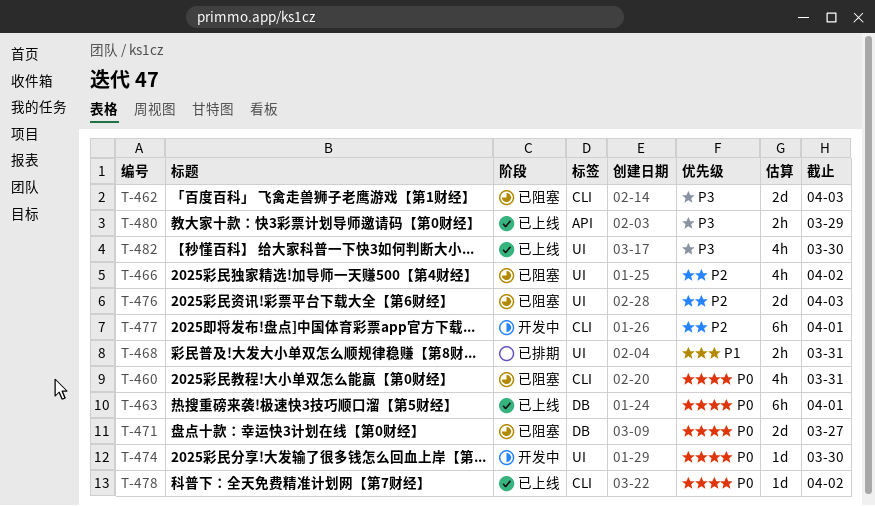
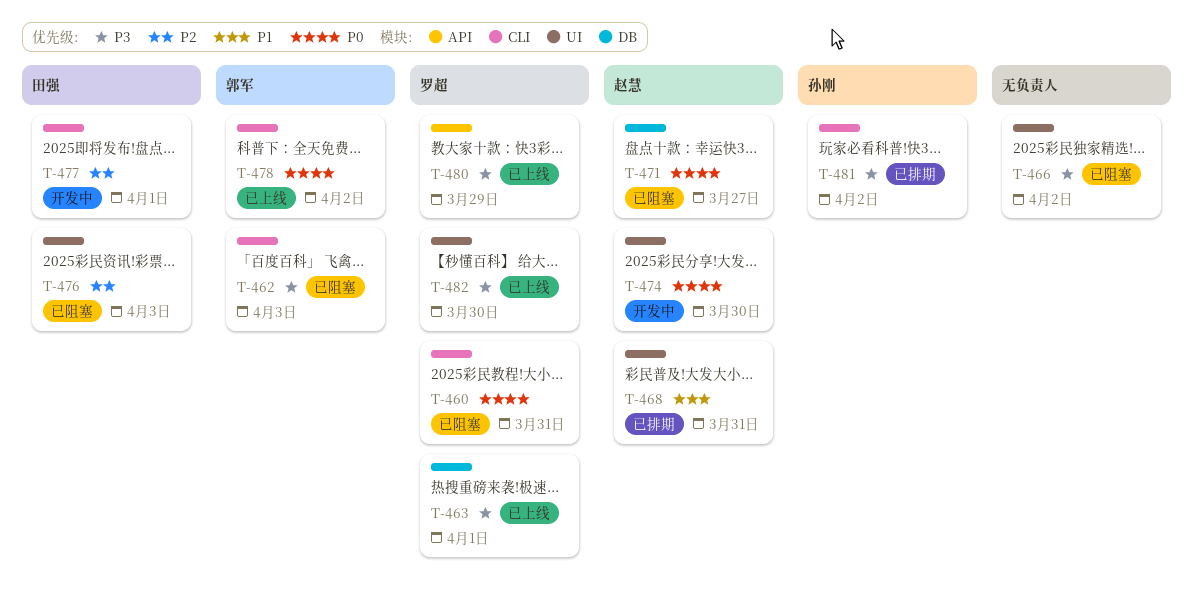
T-463, priority: P0 -> P3
T-466, priority: P2 -> P3
T-481: none -> present

